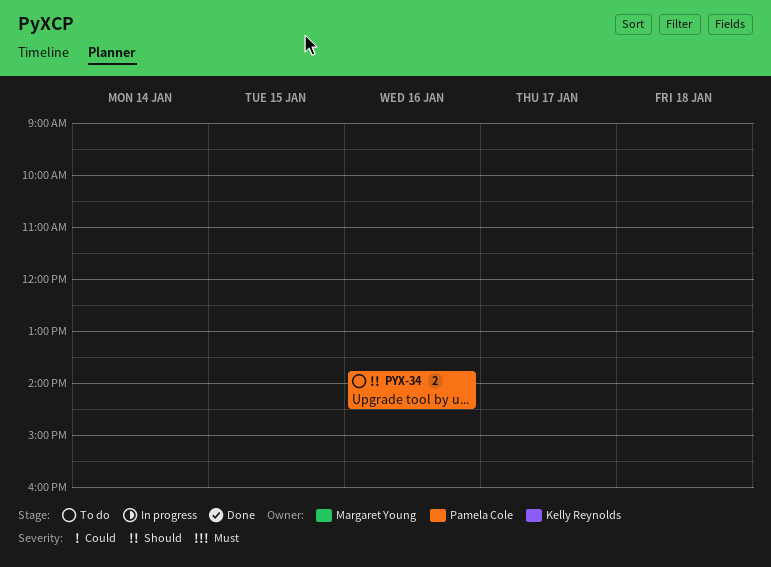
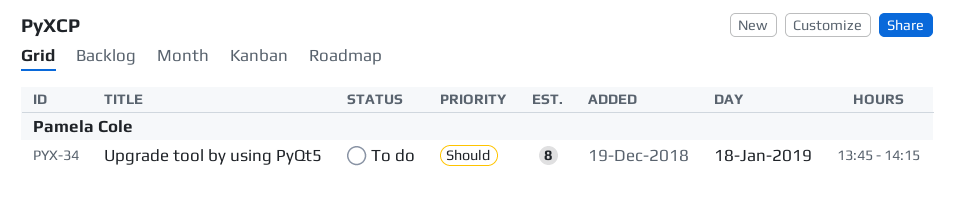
PYX-34, estimate: 2 -> 8
PYX-34, day: Jan 16 -> Jan 18
PYX-34, ends: 14:30 -> 14:15

